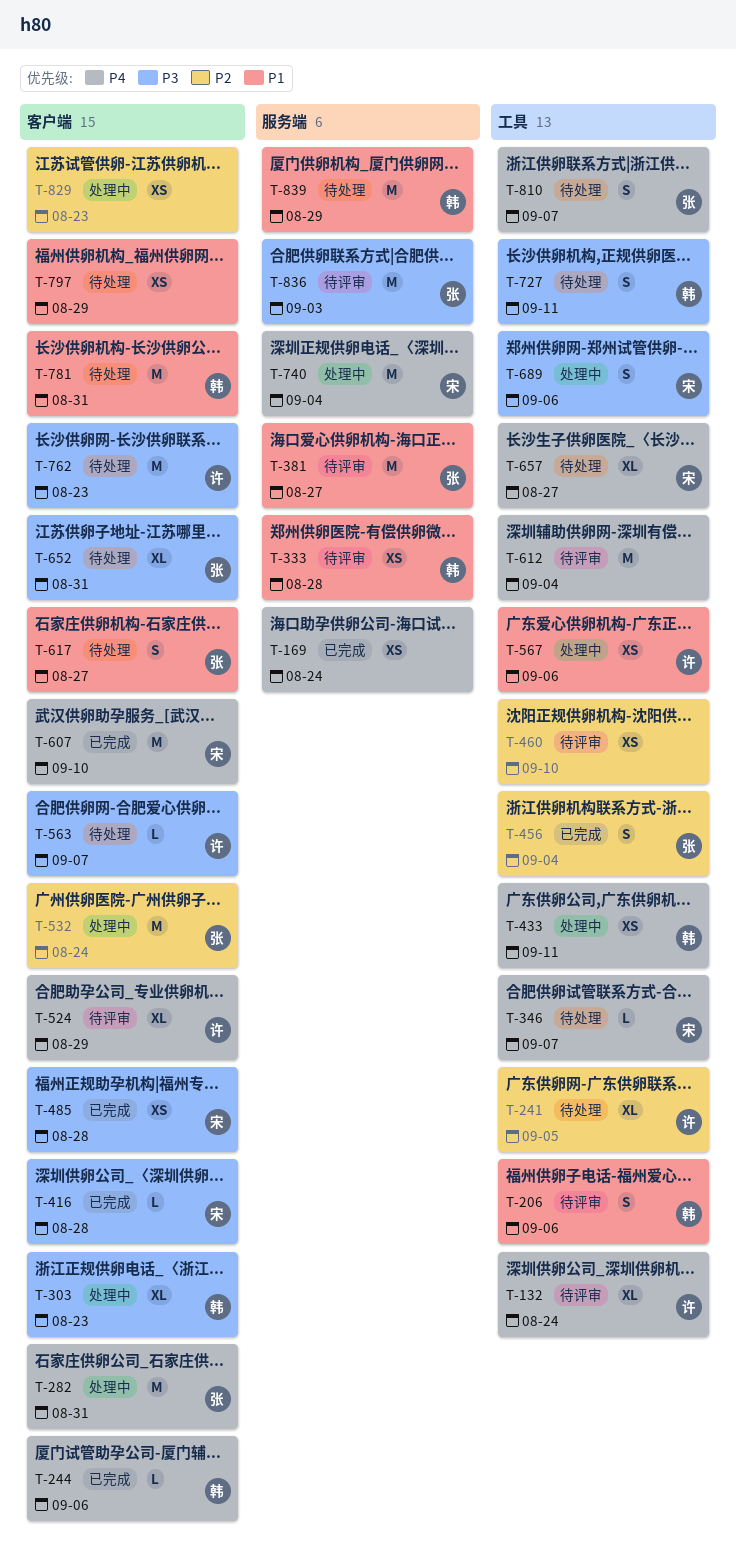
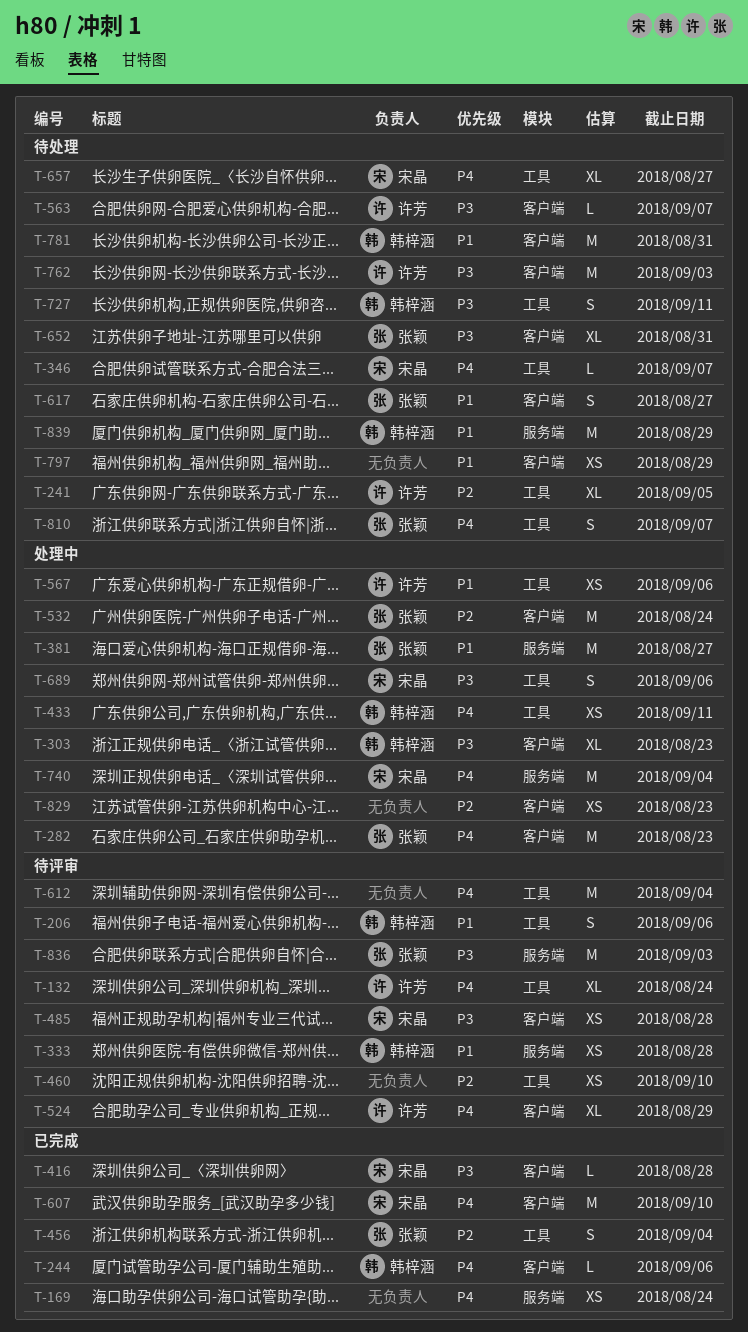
T-282, due: Aug 31 -> Aug 23
T-381, status: 待评审 -> 处理中
T-485, status: 已完成 -> 待评审
T-762, due: Aug 23 -> Sep 3

